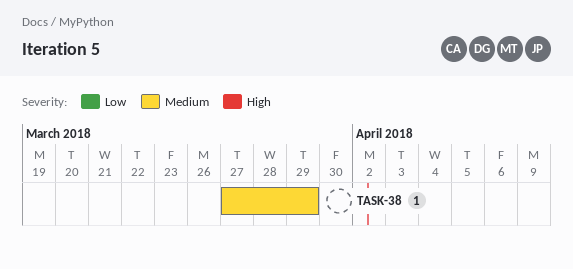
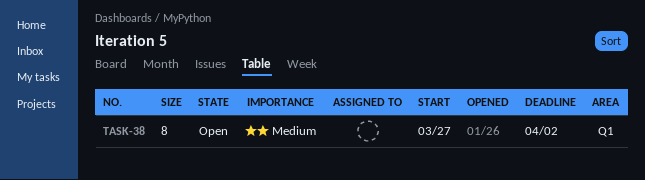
TASK-38, estimate: 1 -> 8
TASK-38, due: Mar 29 -> Apr 2

